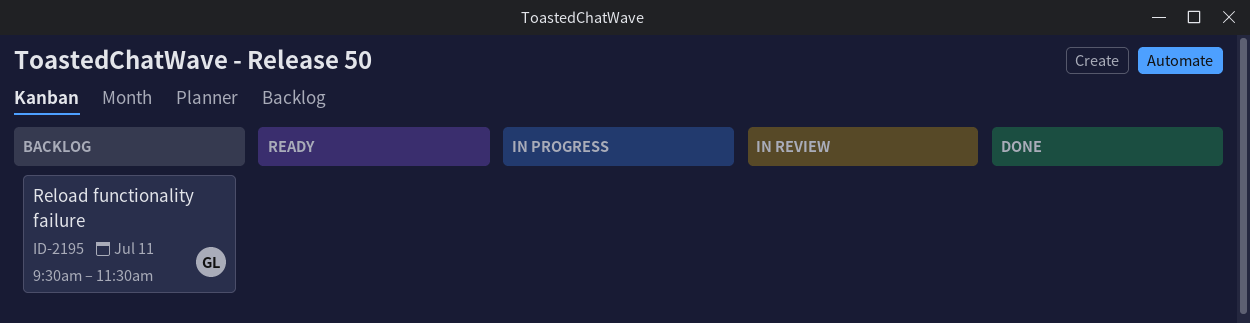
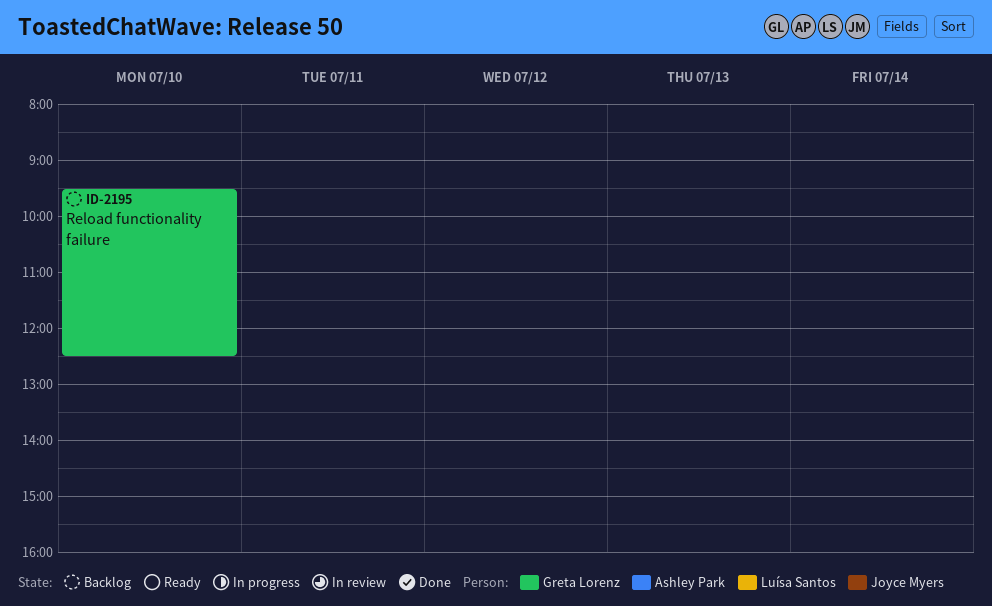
ID-2195, day: Jul 11 -> Jul 10
ID-2195, ends: 11:30 -> 12:30

